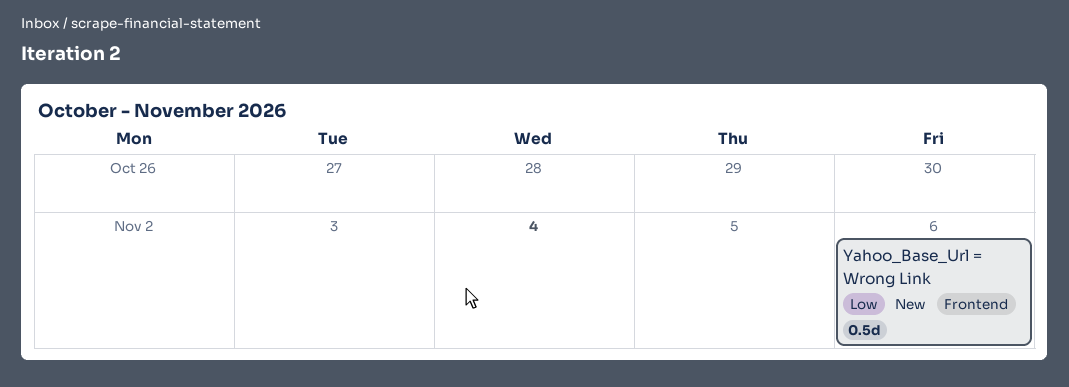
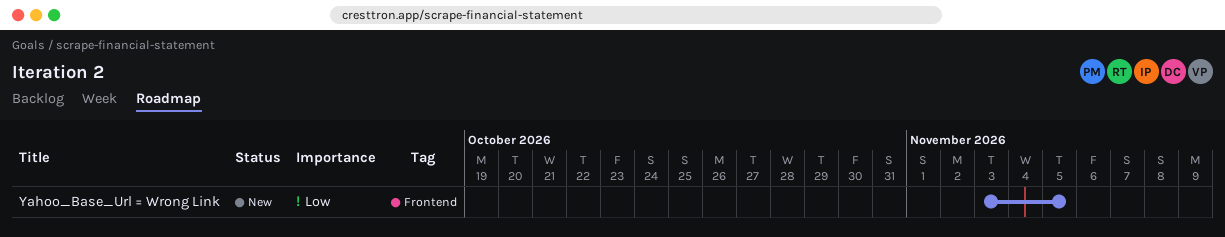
Yahoo_Base_Url = Wrong Link, due: Nov 6 -> Nov 5

